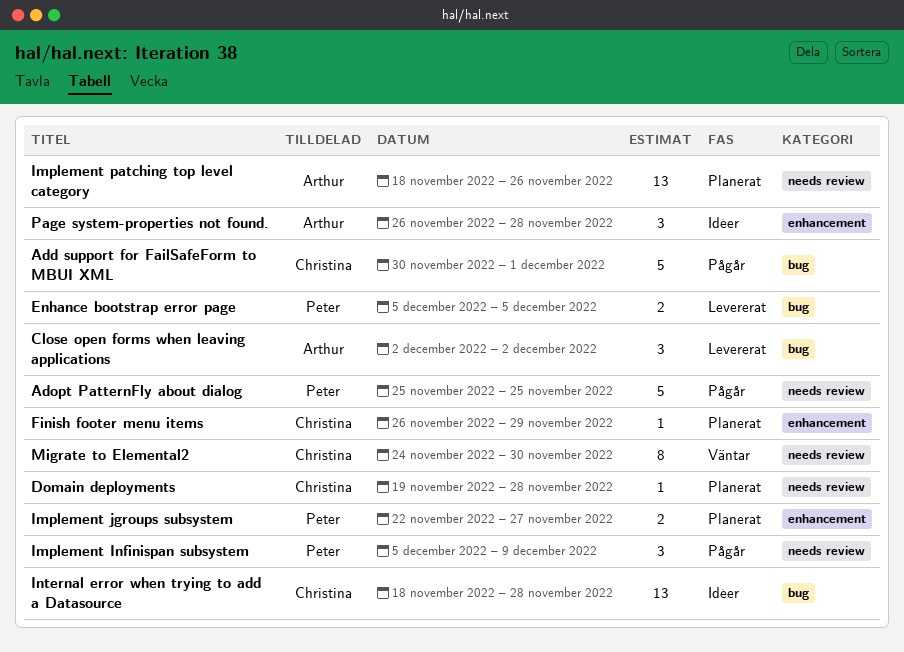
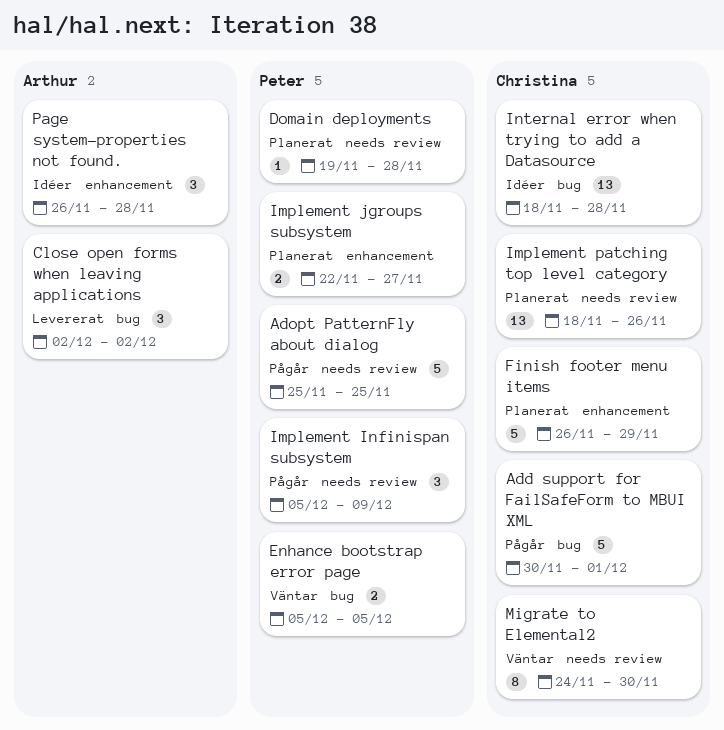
Domain deployments, owner: Christina -> Peter
Enhance bootstrap error page, status: Levererat -> Väntar
Finish footer menu items, estimate: 1 -> 5
Implement patching top level category, owner: Arthur -> Christina

